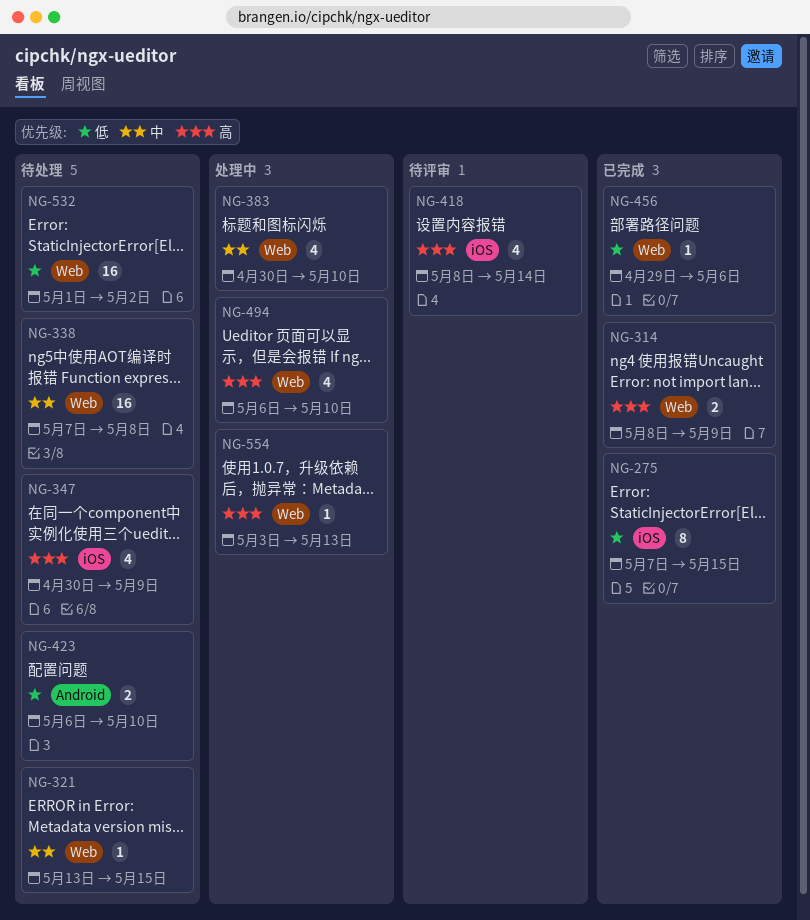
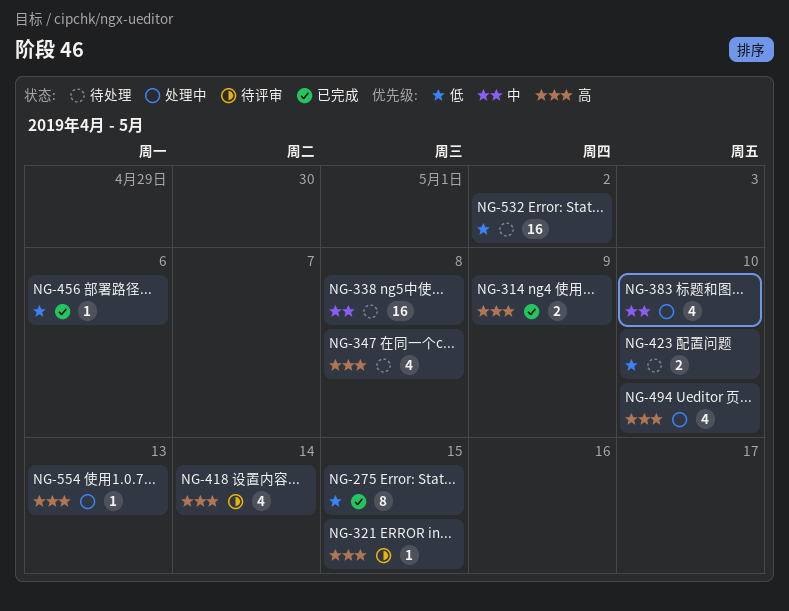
NG-321, status: 待处理 -> 待评审
NG-321, priority: 中 -> 高
NG-347, due: May 9 -> May 8

